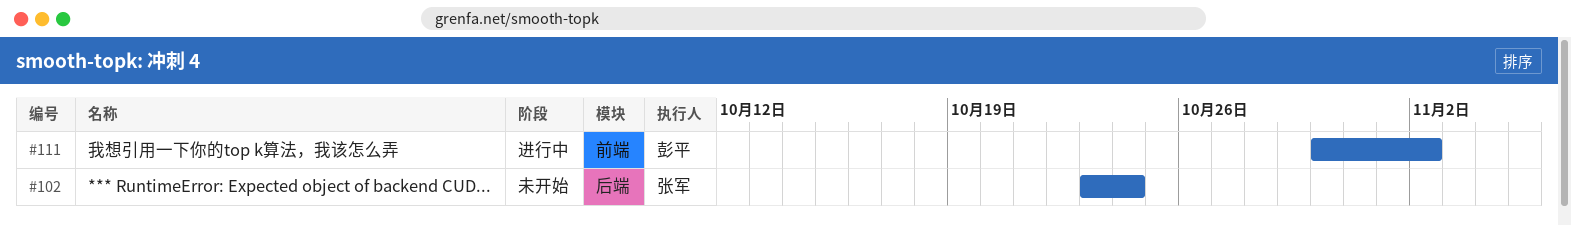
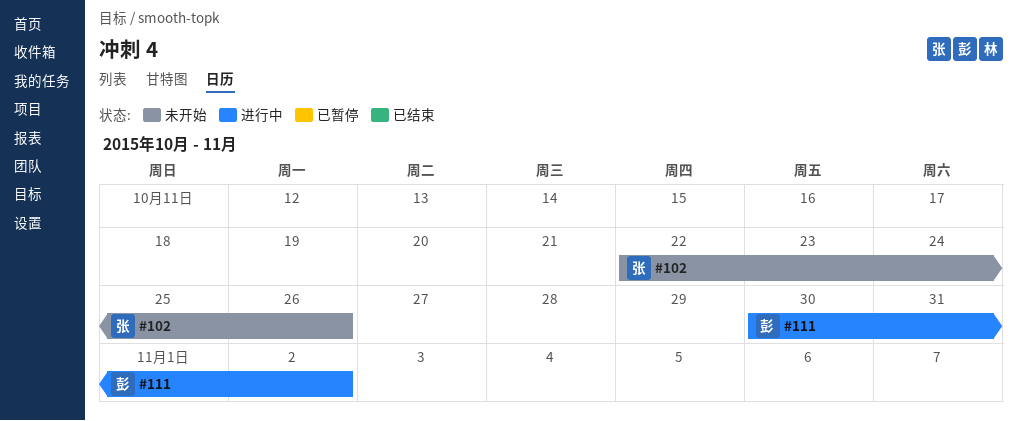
#102, start: Oct 23 -> Oct 22
#102, due: Oct 24 -> Oct 26

